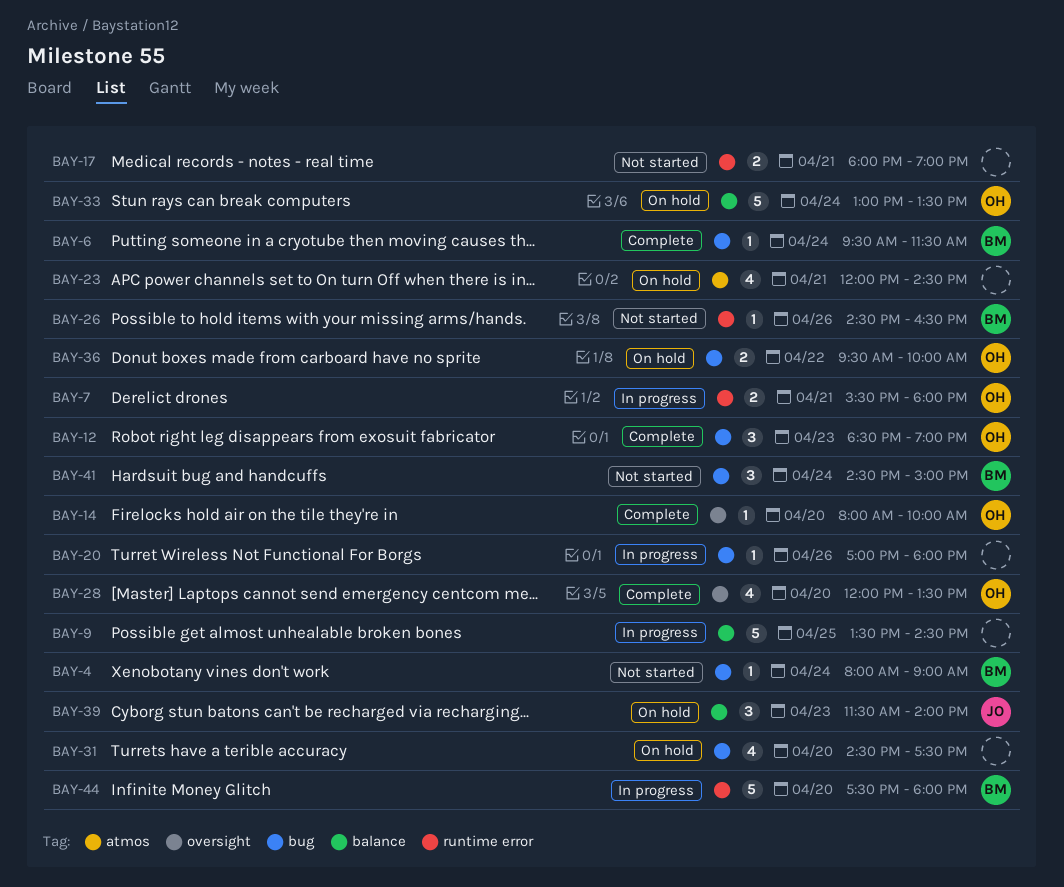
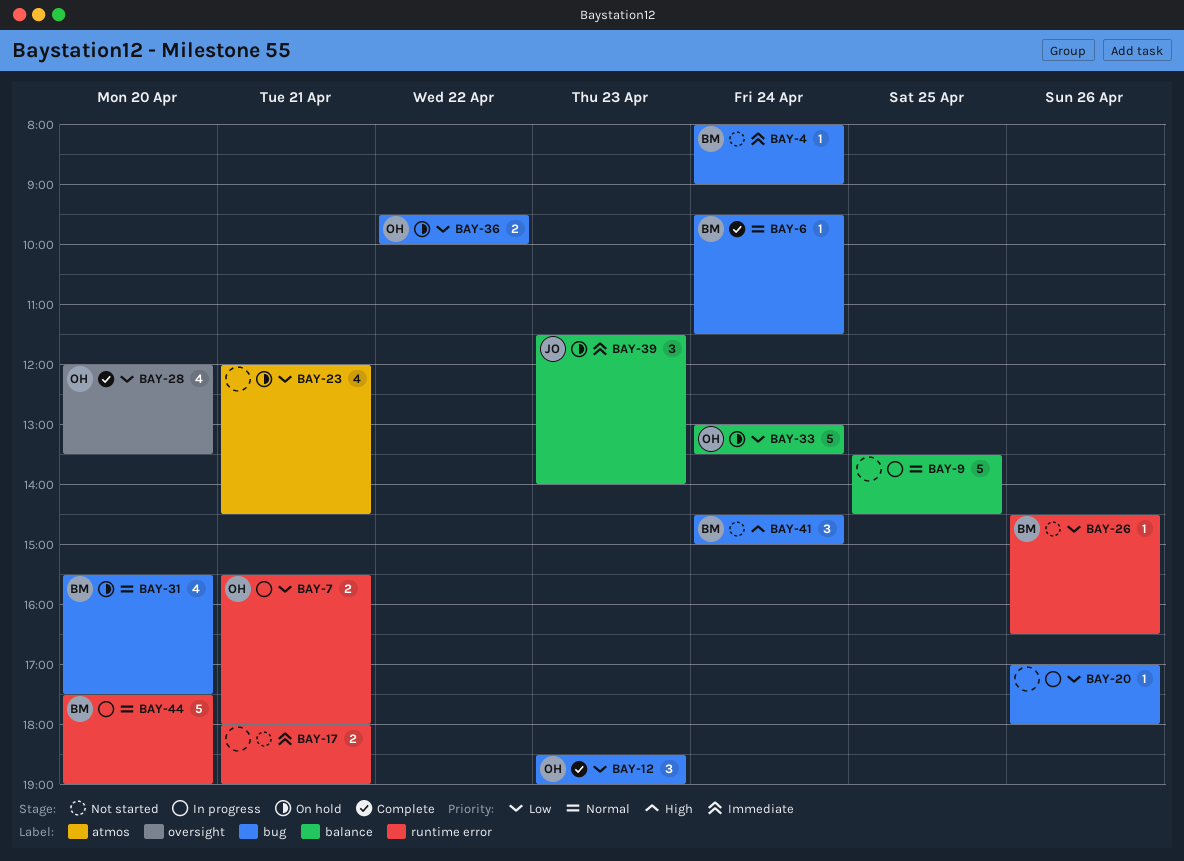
BAY-14: present -> none
BAY-31, owner: none -> BM
BAY-31, begins: 14:30 -> 15:30
BAY-44, ends: 18:00 -> 19:00

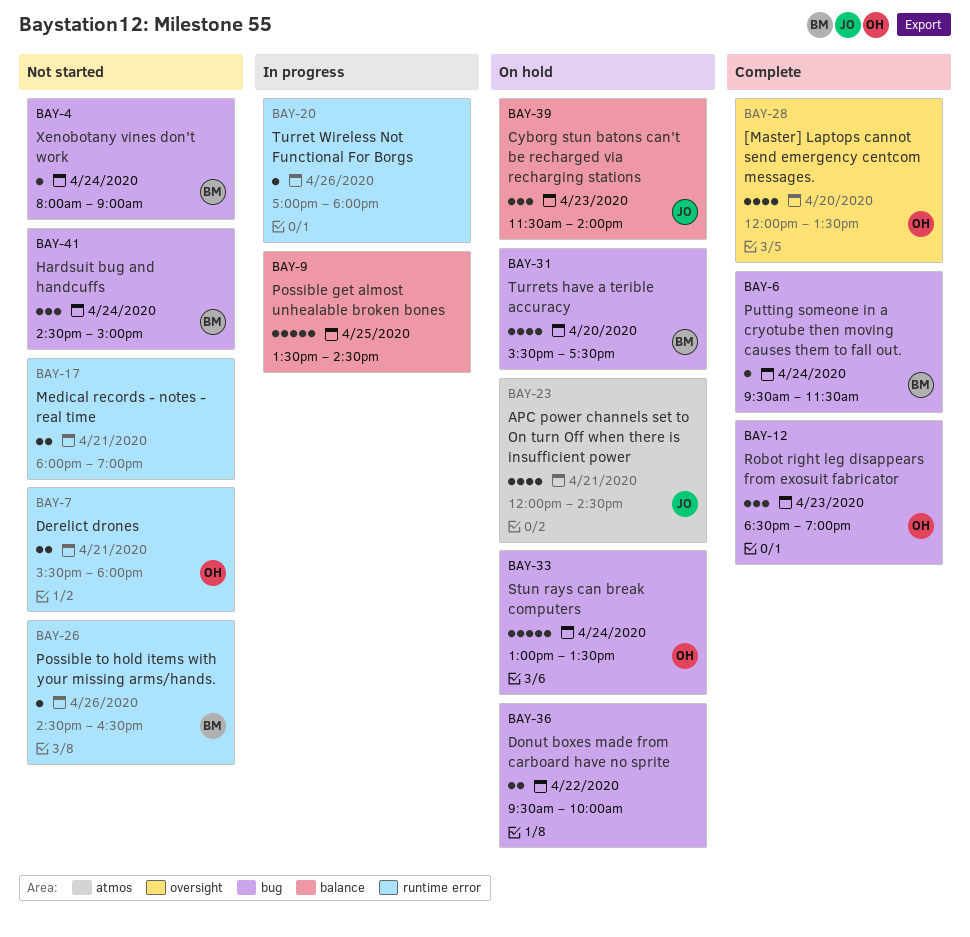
BAY-7, status: In progress -> Not started
BAY-20, label: bug -> runtime error
BAY-23, owner: none -> JO
BAY-33, label: balance -> bug
BAY-36, owner: OH -> none
BAY-44: present -> none

